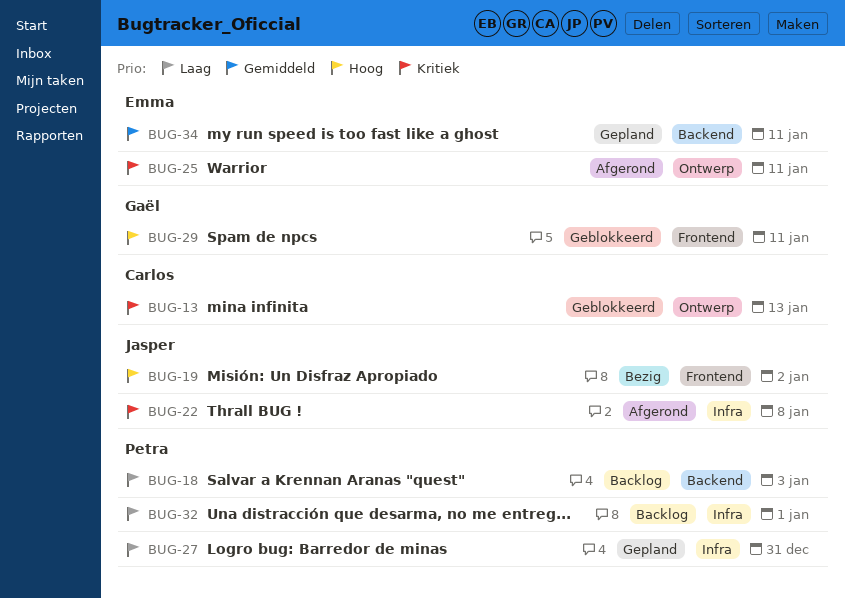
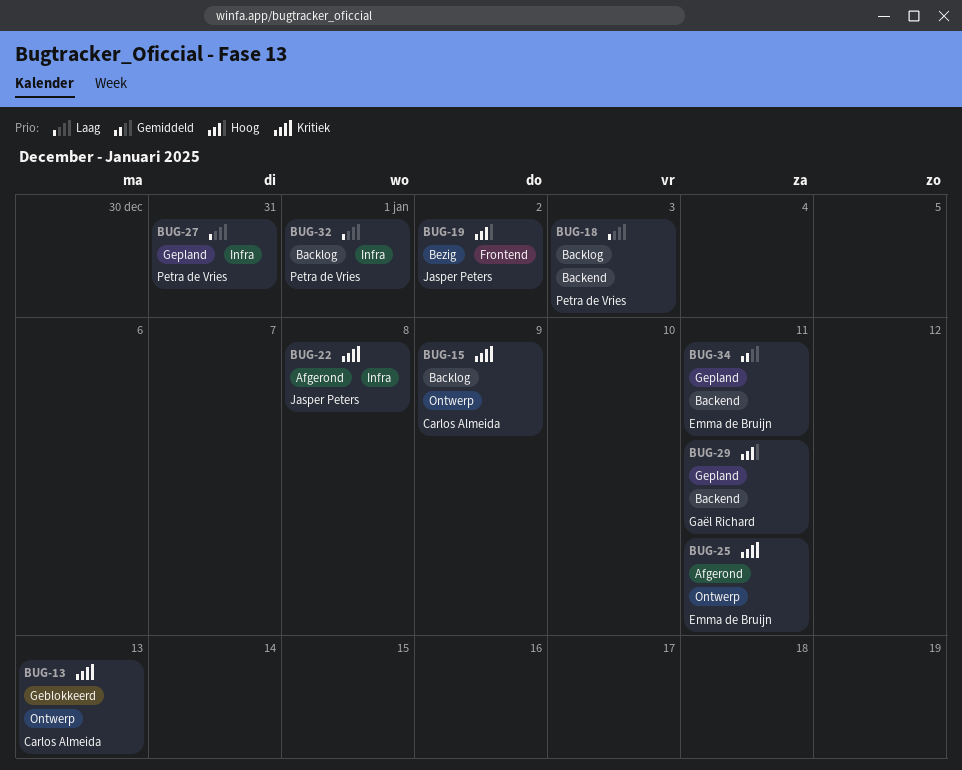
BUG-15: none -> present
BUG-29, status: Geblokkeerd -> Gepland
BUG-29, label: Frontend -> Backend

